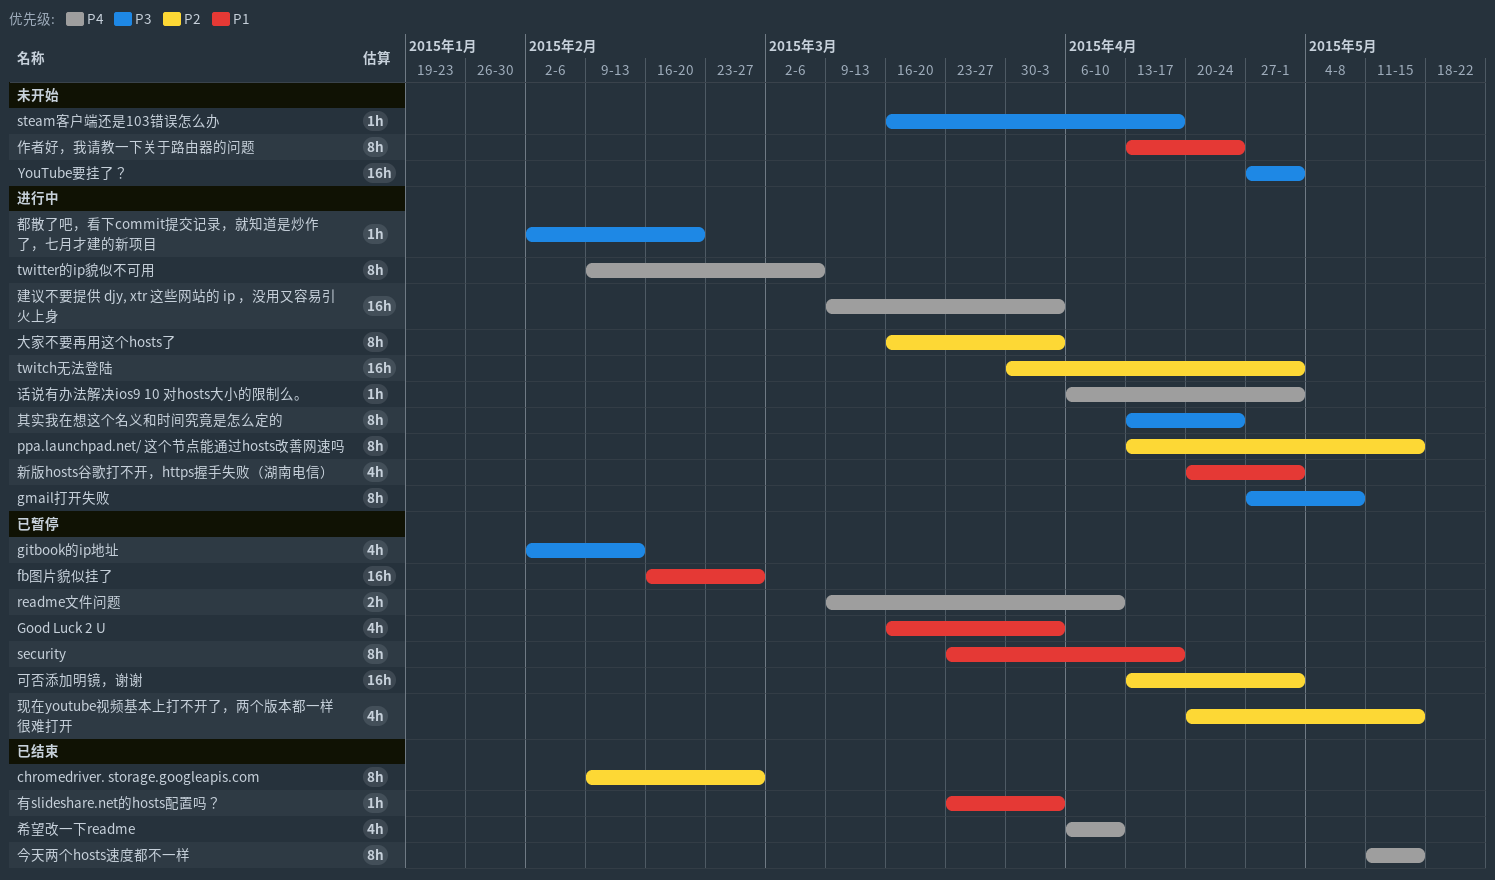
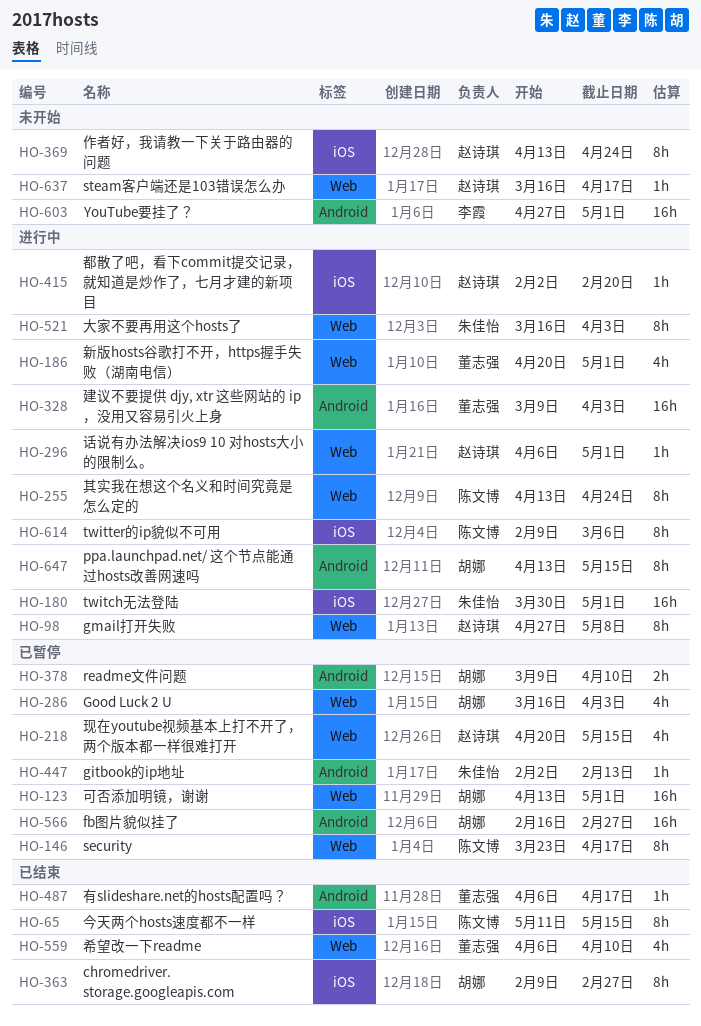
gitbook的ip地址, estimate: 4h -> 1h
有slideshare.net的hosts配置吗？, start: Mar 23 -> Apr 6
有slideshare.net的hosts配置吗？, due: Apr 3 -> Apr 17

